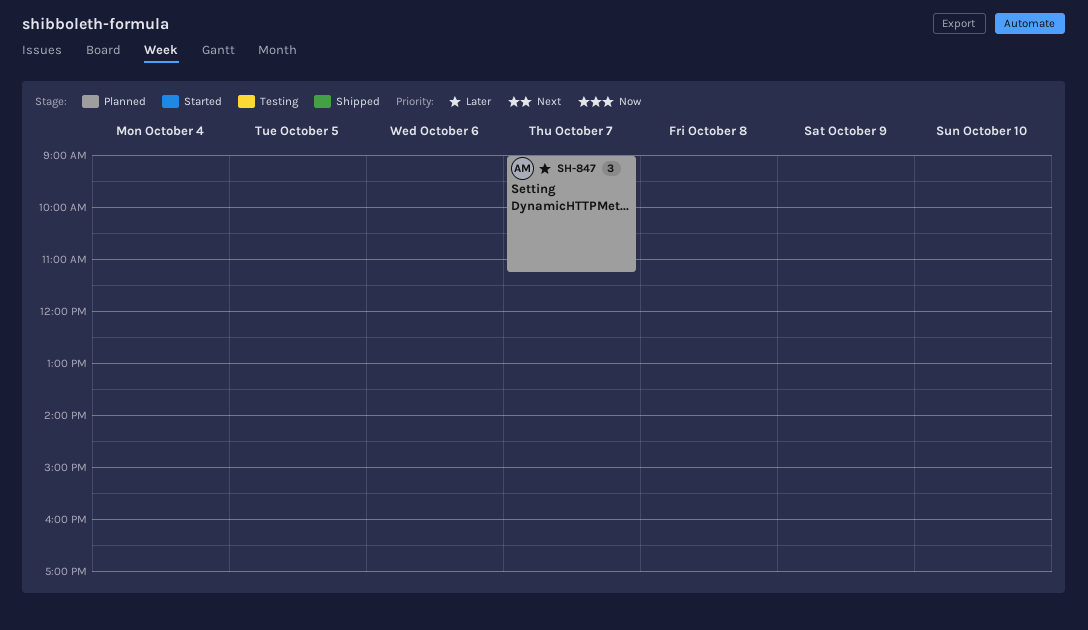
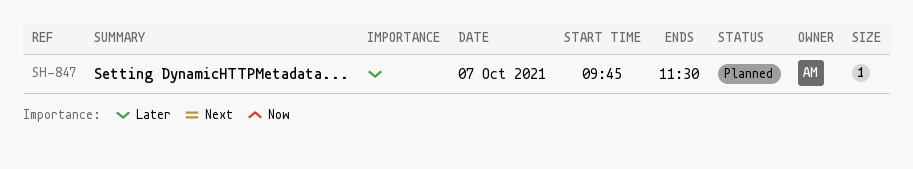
SH-847, estimate: 3 -> 1
SH-847, begins: 09:00 -> 09:45
SH-847, ends: 11:15 -> 11:30

